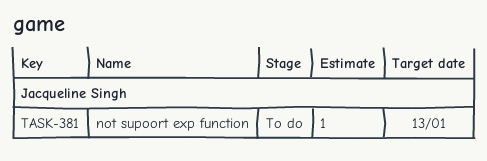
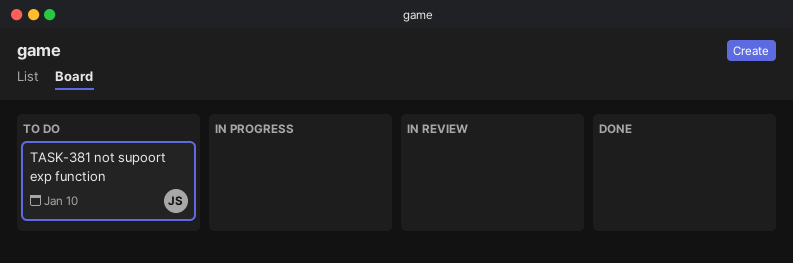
TASK-381, due: Jan 13 -> Jan 10

